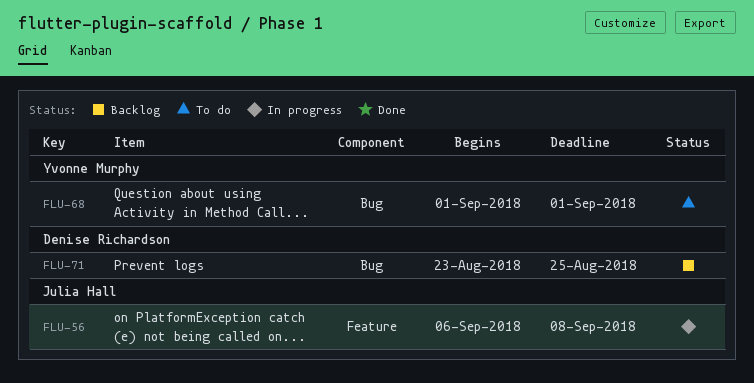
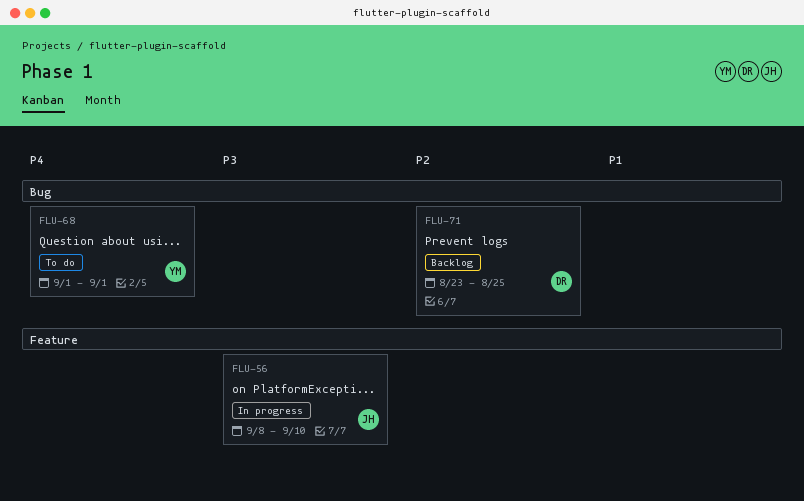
FLU-56, start: Sep 6 -> Sep 8
FLU-56, due: Sep 8 -> Sep 10

